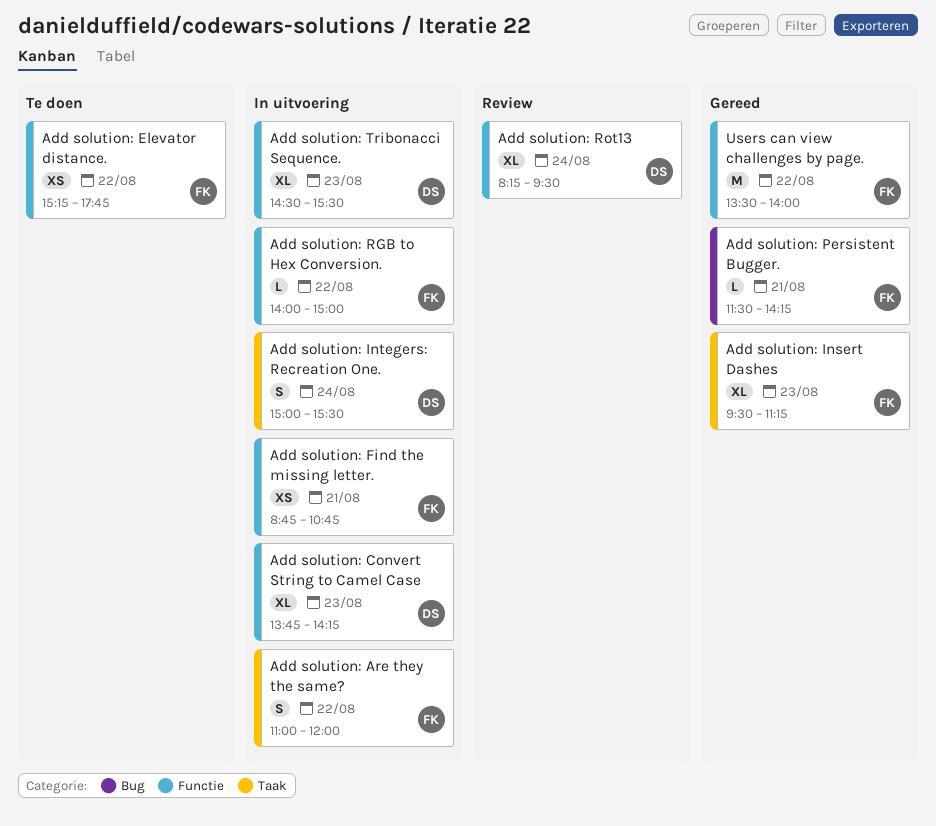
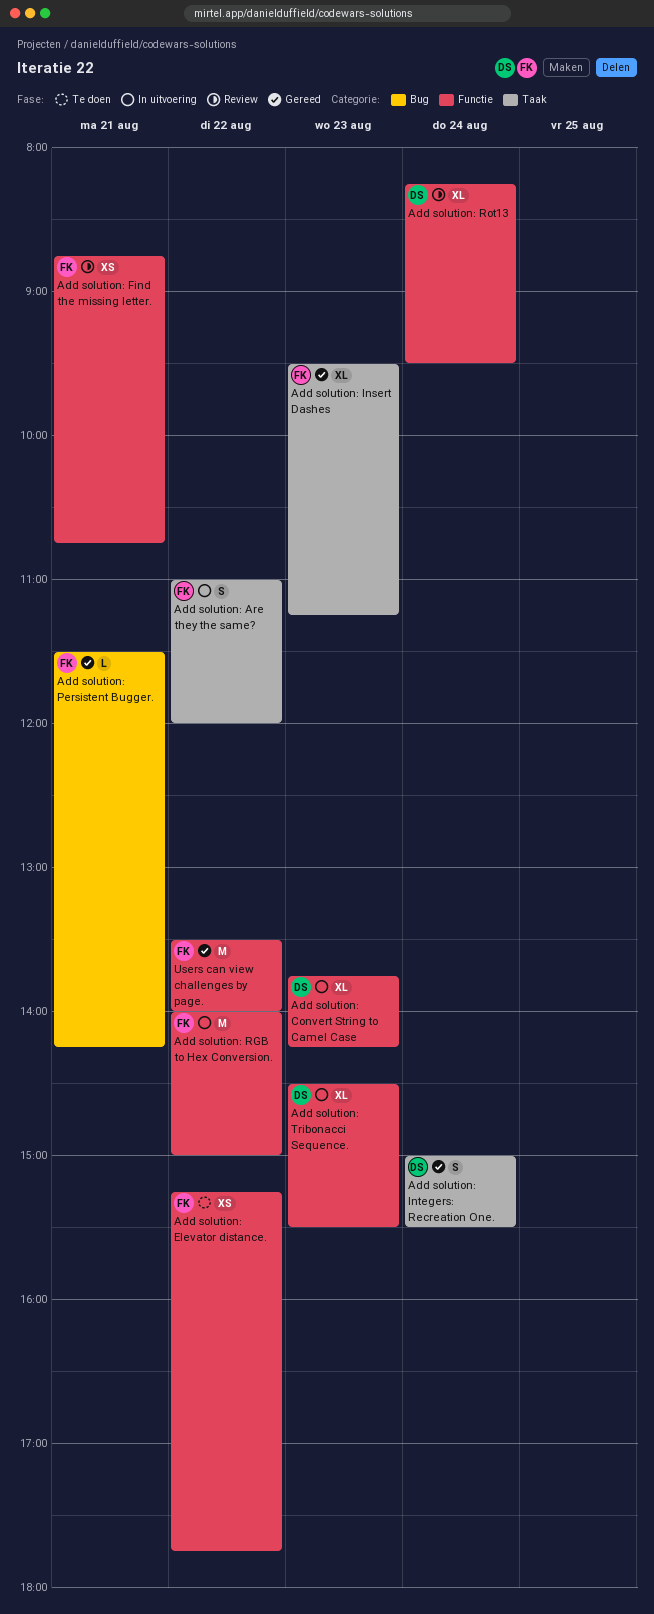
Add solution: Find the missing letter., status: In uitvoering -> Review
Add solution: Integers: Recreation One., status: In uitvoering -> Gereed
Add solution: RGB to Hex Conversion., estimate: L -> M

